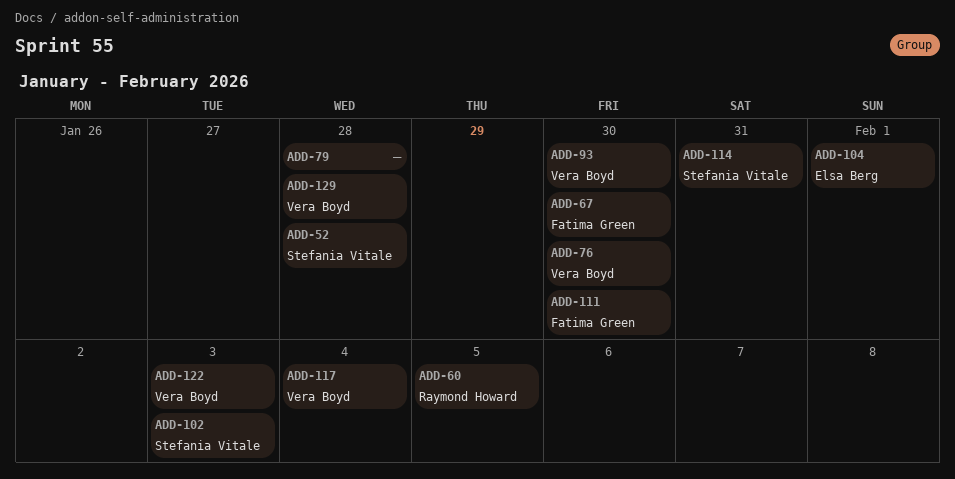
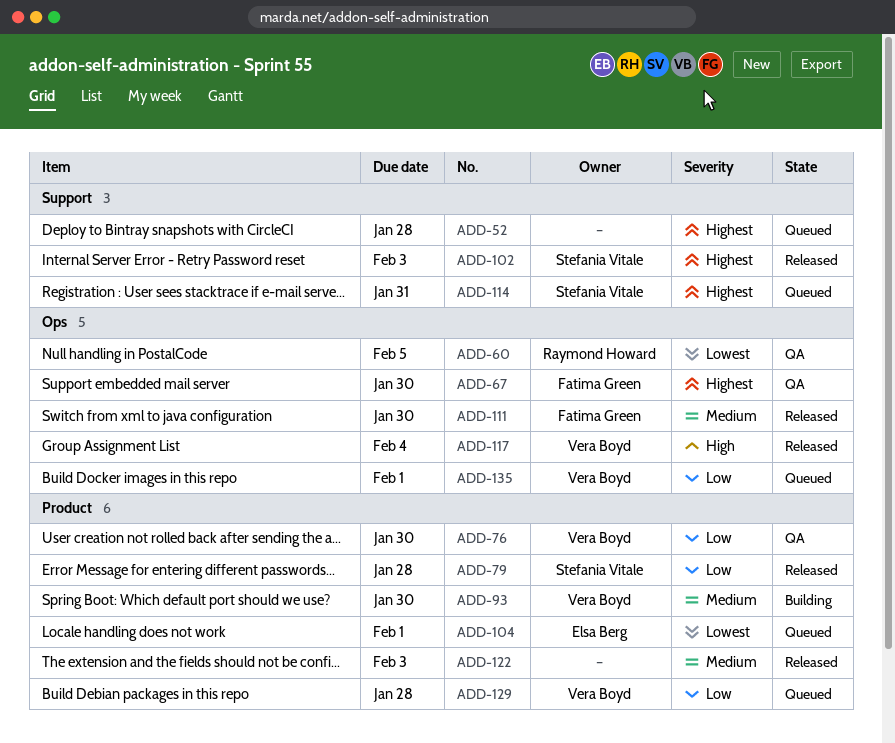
ADD-52, owner: Stefania Vitale -> none
ADD-79, owner: none -> Stefania Vitale
ADD-122, owner: Vera Boyd -> none
ADD-135: none -> present

